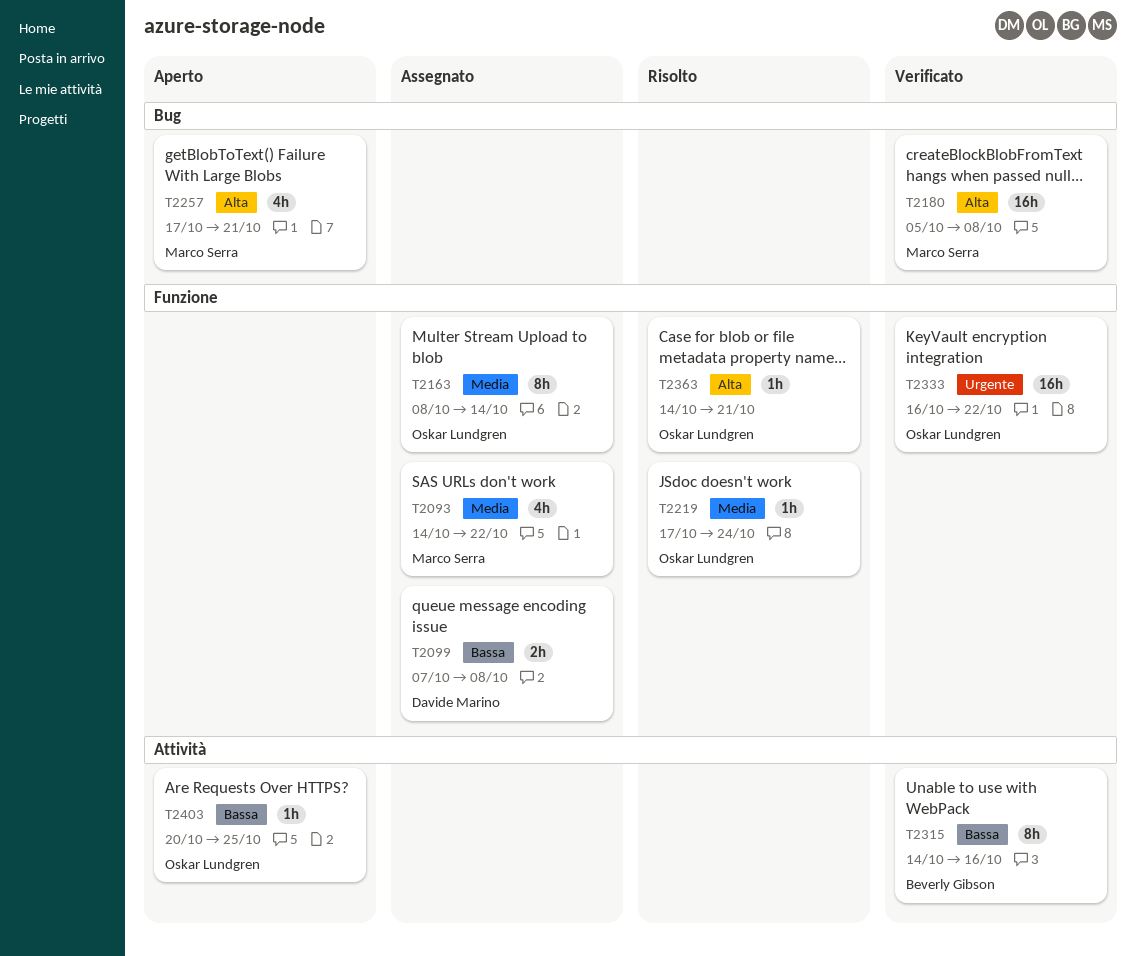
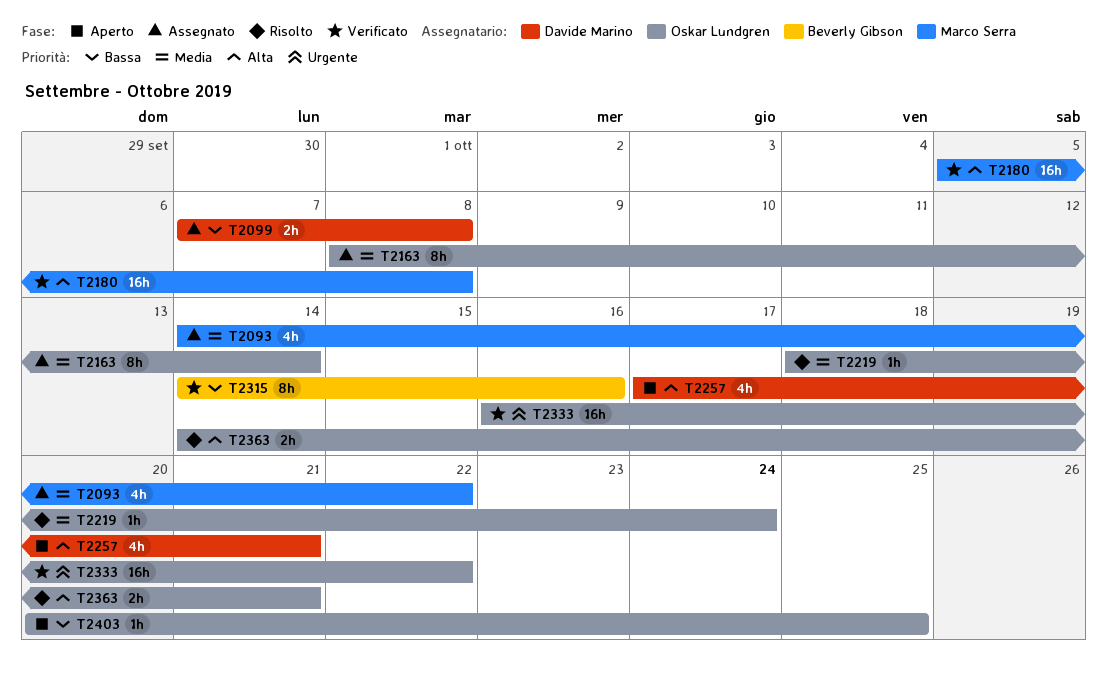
T2219, start: Oct 17 -> Oct 18
T2257, owner: Marco Serra -> Davide Marino
T2363, estimate: 1h -> 2h

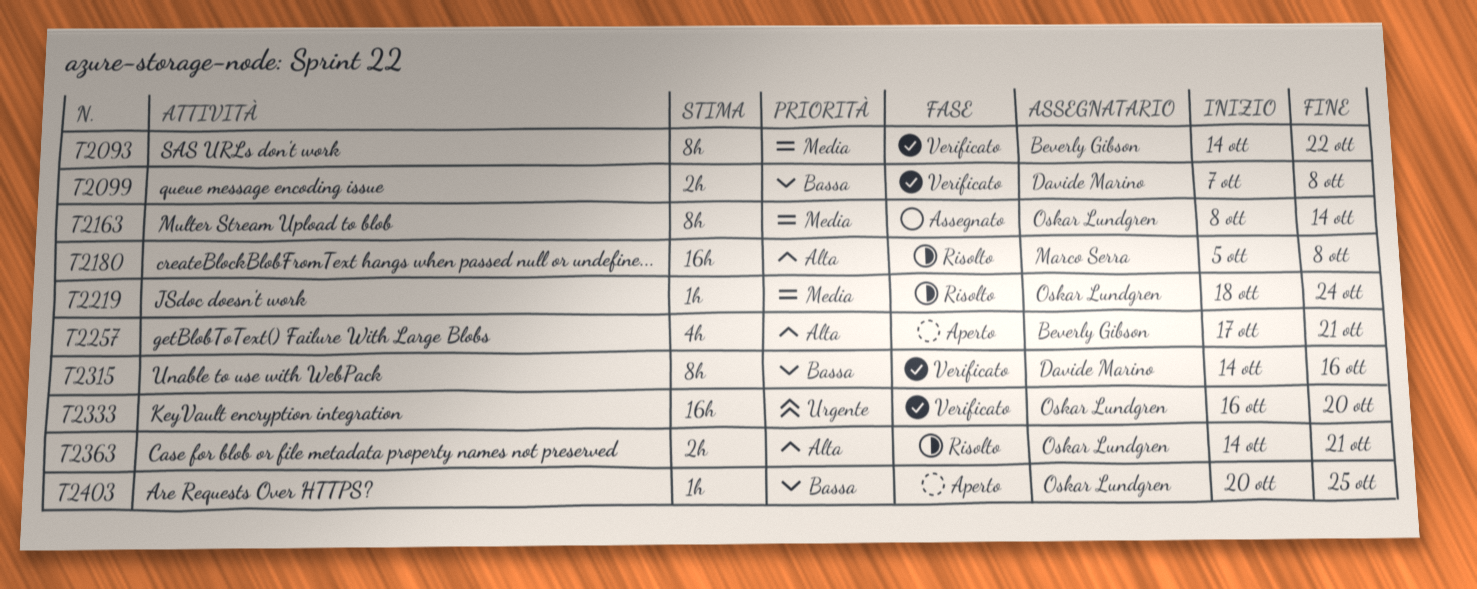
T2093, status: Assegnato -> Verificato
T2093, owner: Marco Serra -> Beverly Gibson
T2093, estimate: 4h -> 8h
T2099, status: Assegnato -> Verificato
T2180, status: Verificato -> Risolto
T2257, owner: Davide Marino -> Beverly Gibson
T2315, owner: Beverly Gibson -> Davide Marino
T2333, due: Oct 22 -> Oct 20

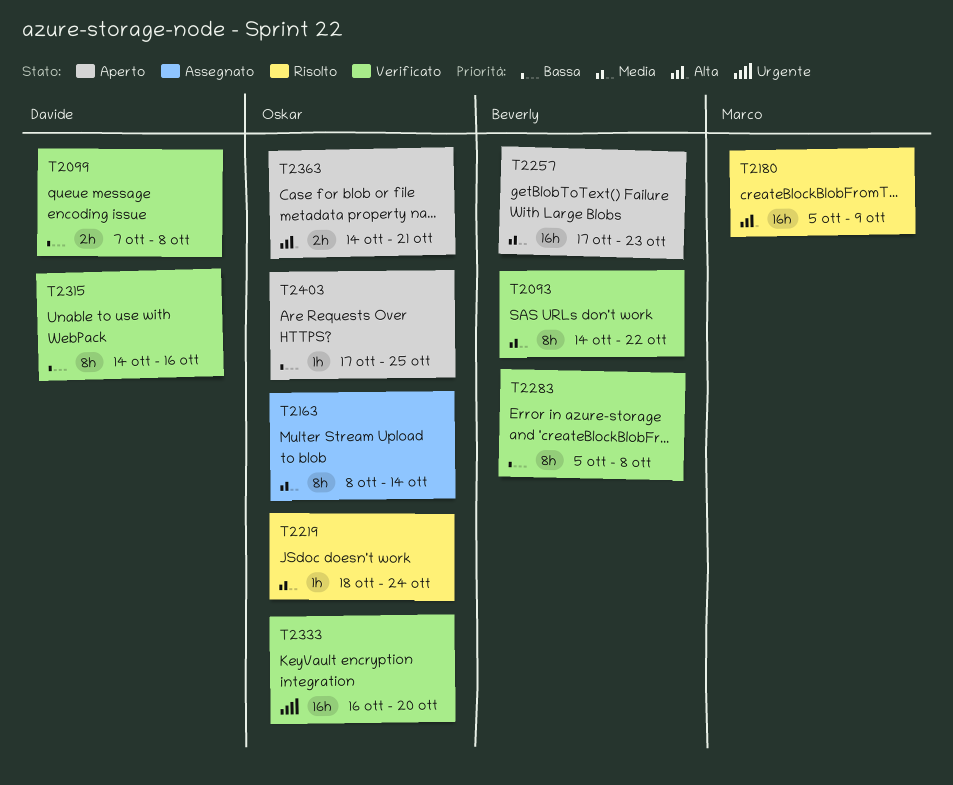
T2180, due: Oct 8 -> Oct 9
T2257, priority: Alta -> Media
T2257, estimate: 4h -> 16h
T2257, due: Oct 21 -> Oct 23
T2283: none -> present
T2363, status: Risolto -> Aperto
T2403, start: Oct 20 -> Oct 17

